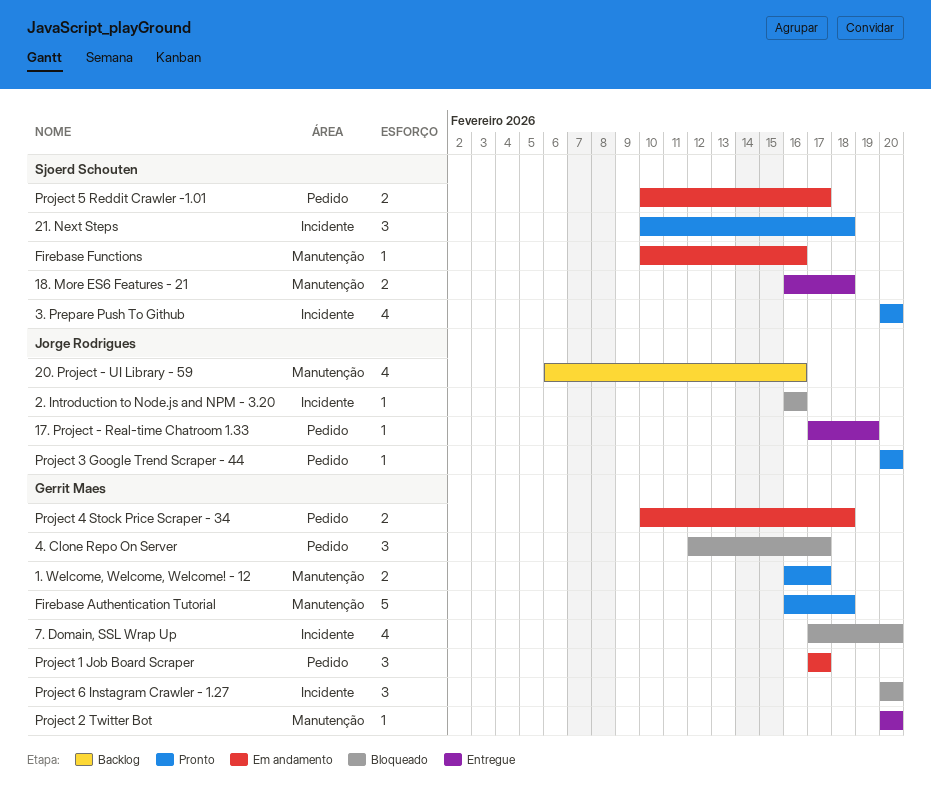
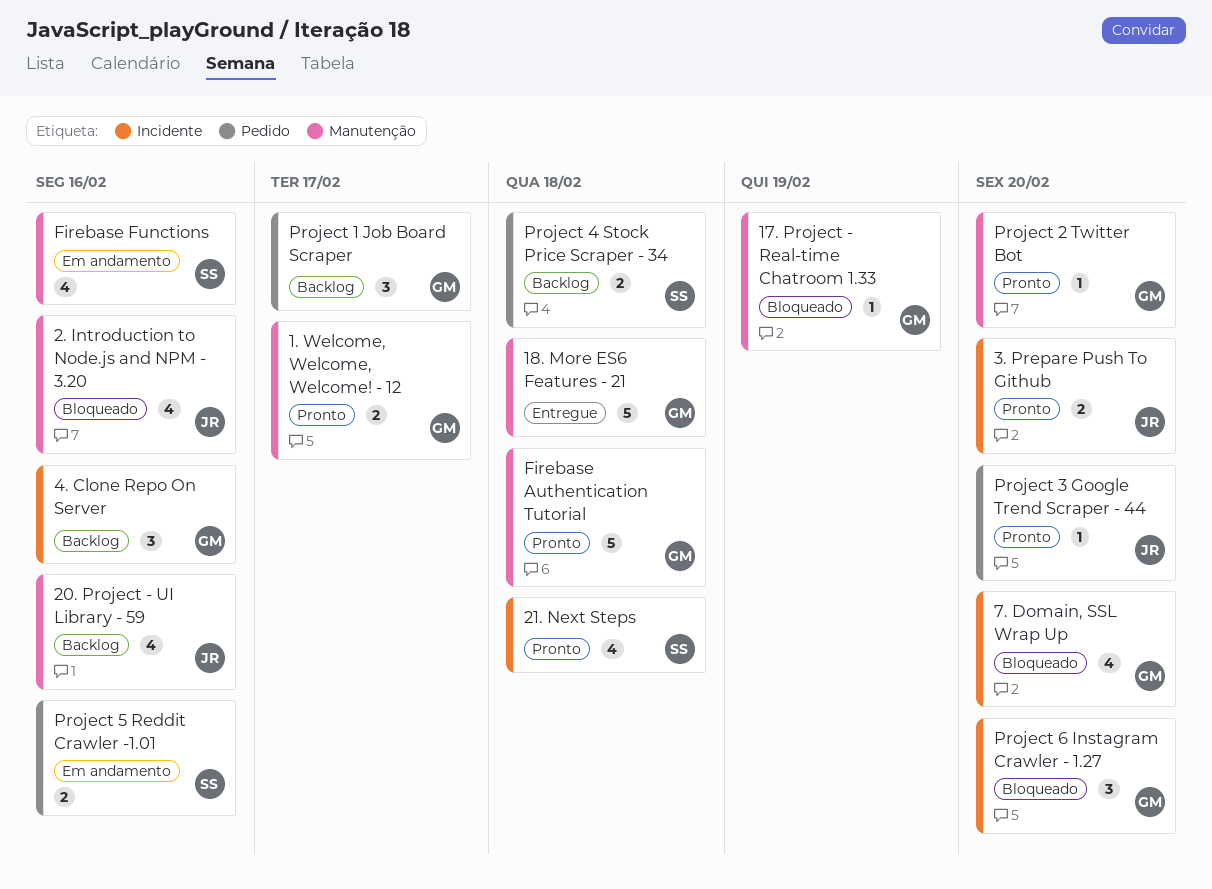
17. Project - Real-time Chatroom 1.33, status: Entregue -> Bloqueado
17. Project - Real-time Chatroom 1.33, owner: Jorge Rodrigues -> Gerrit Maes
17. Project - Real-time Chatroom 1.33, label: Pedido -> Manutenção
18. More ES6 Features - 21, owner: Sjoerd Schouten -> Gerrit Maes
18. More ES6 Features - 21, estimate: 2 -> 5
2. Introduction to Node.js and NPM - 3.20, label: Incidente -> Manutenção
2. Introduction to Node.js and NPM - 3.20, estimate: 1 -> 4
21. Next Steps, estimate: 3 -> 4
3. Prepare Push To Github, owner: Sjoerd Schouten -> Jorge Rodrigues
3. Prepare Push To Github, estimate: 4 -> 2
4. Clone Repo On Server, status: Bloqueado -> Backlog
4. Clone Repo On Server, label: Pedido -> Incidente
4. Clone Repo On Server, due: Feb 17 -> Feb 16
Firebase Functions, estimate: 1 -> 4
Project 1 Job Board Scraper, status: Em andamento -> Backlog
Project 2 Twitter Bot, status: Entregue -> Pronto
Project 4 Stock Price Scraper - 34, status: Em andamento -> Backlog
Project 4 Stock Price Scraper - 34, owner: Gerrit Maes -> Sjoerd Schouten
Project 5 Reddit Crawler -1.01, due: Feb 17 -> Feb 16

